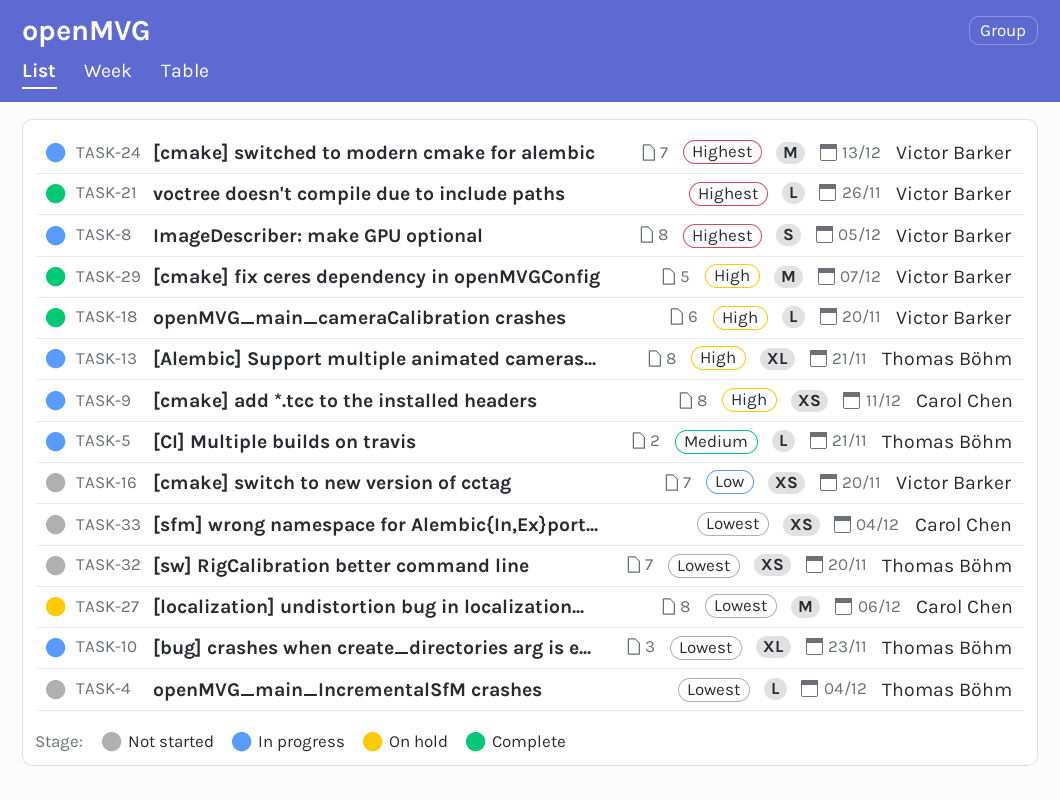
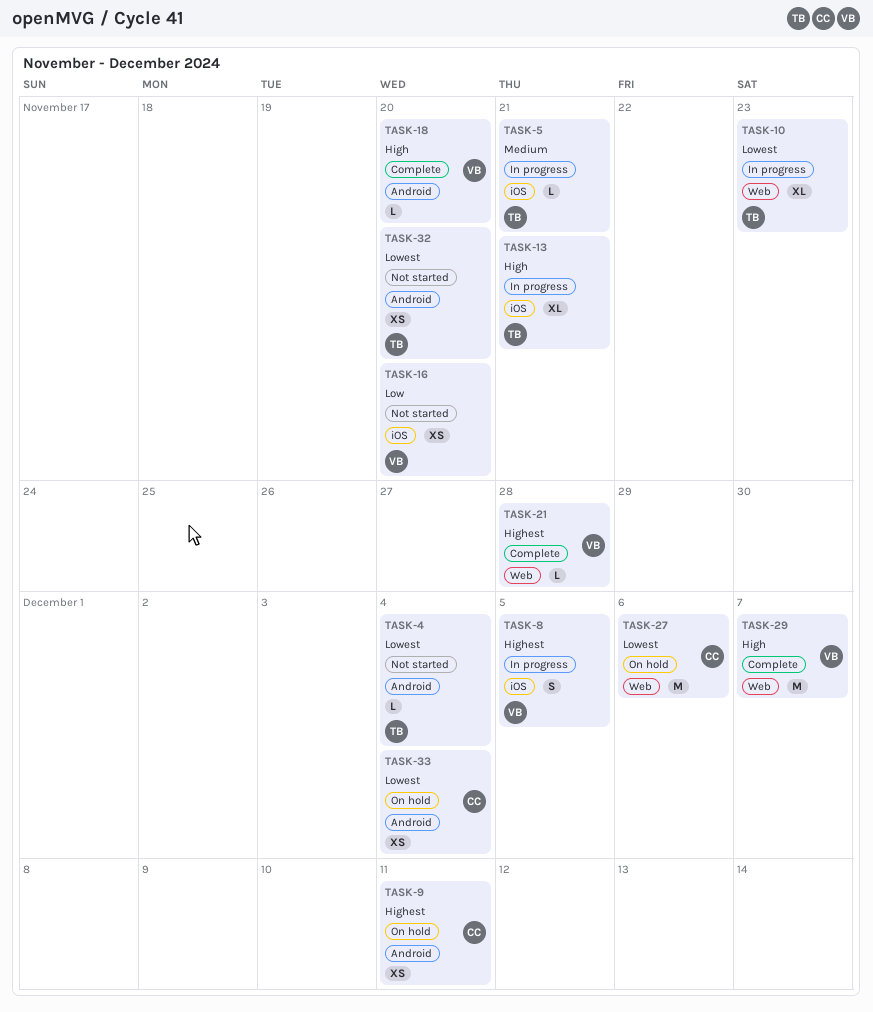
TASK-9, status: In progress -> On hold
TASK-9, priority: High -> Highest
TASK-21, due: Nov 26 -> Nov 28
TASK-24: present -> none
TASK-33, status: Not started -> On hold

